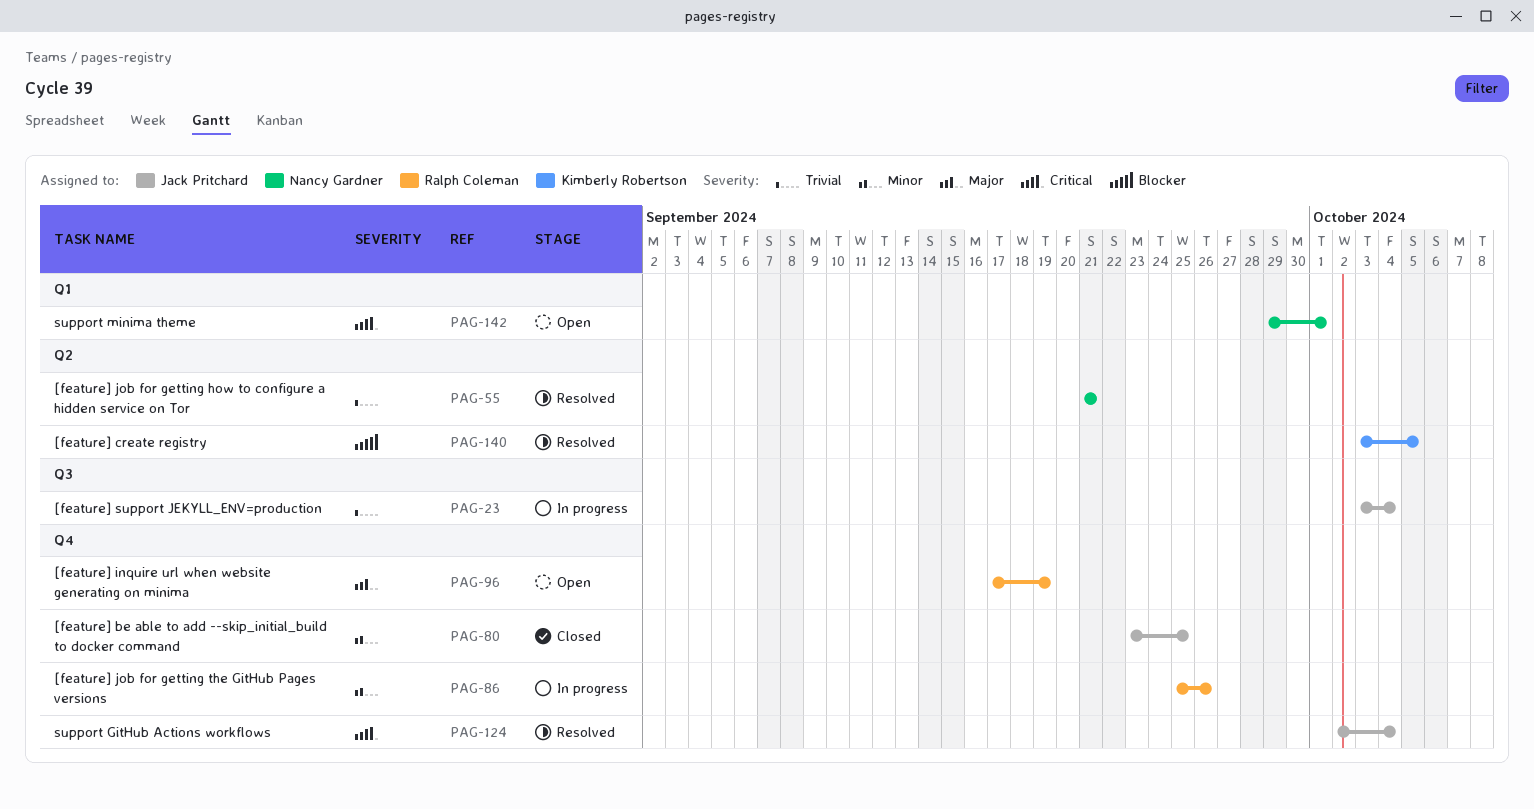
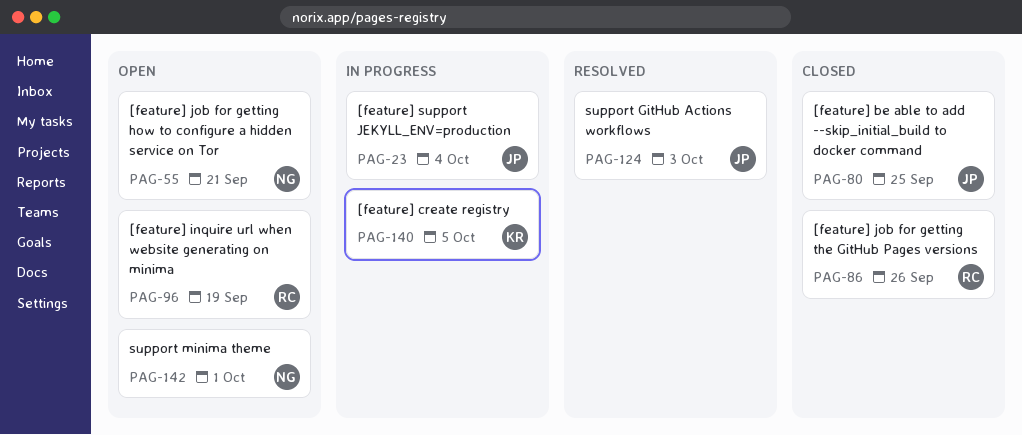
PAG-55, status: Resolved -> Open
PAG-86, status: In progress -> Closed
PAG-124, due: Oct 4 -> Oct 3
PAG-140, status: Resolved -> In progress

